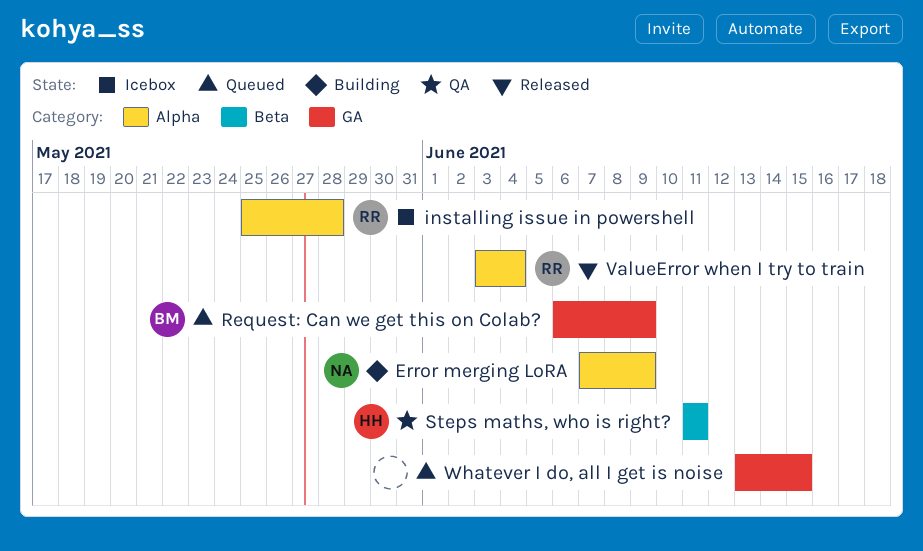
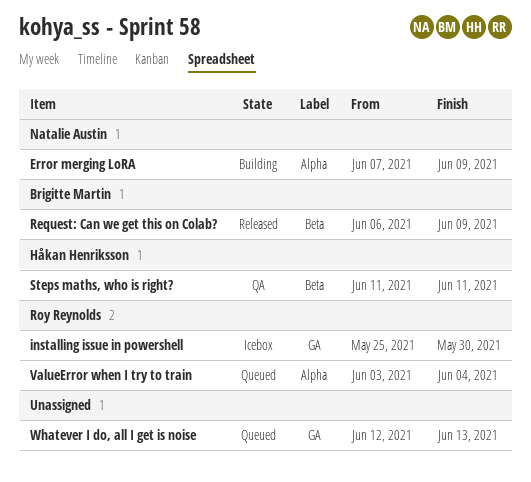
installing issue in powershell, label: Alpha -> GA
installing issue in powershell, due: May 28 -> May 30
Request: Can we get this on Colab?, status: Queued -> Released
Request: Can we get this on Colab?, label: GA -> Beta
ValueError when I try to train, status: Released -> Queued
Whatever I do, all I get is noise, start: Jun 13 -> Jun 12
Whatever I do, all I get is noise, due: Jun 15 -> Jun 13

